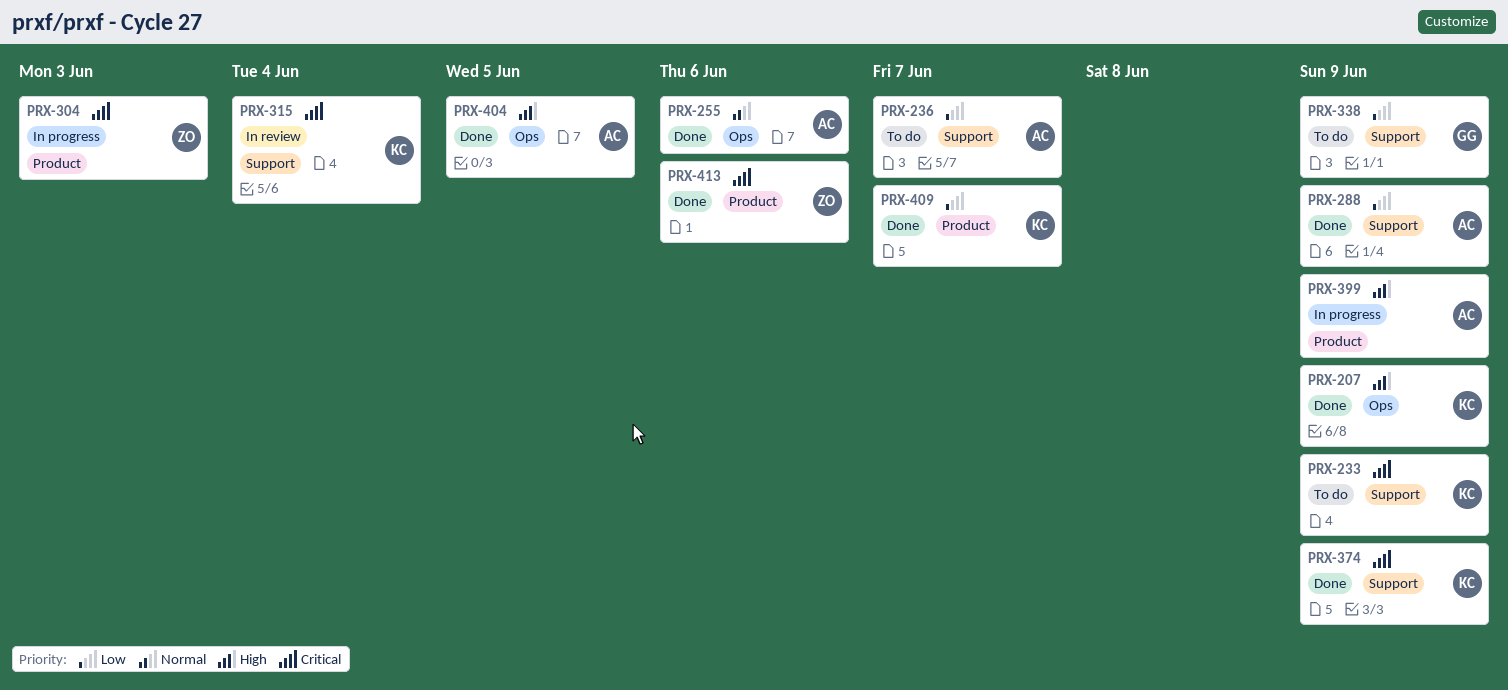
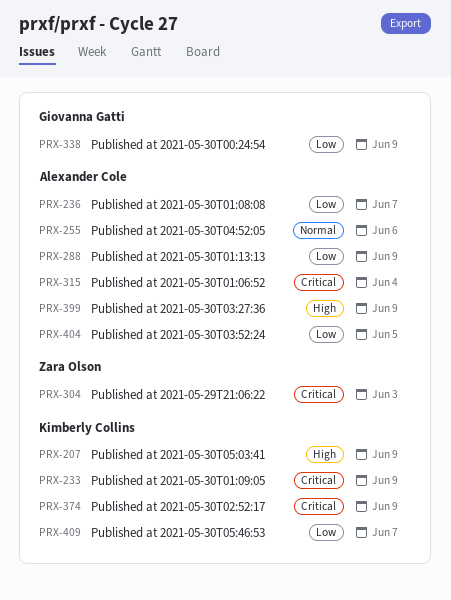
PRX-315, owner: Kimberly Collins -> Alexander Cole
PRX-404, priority: High -> Low
PRX-413: present -> none

